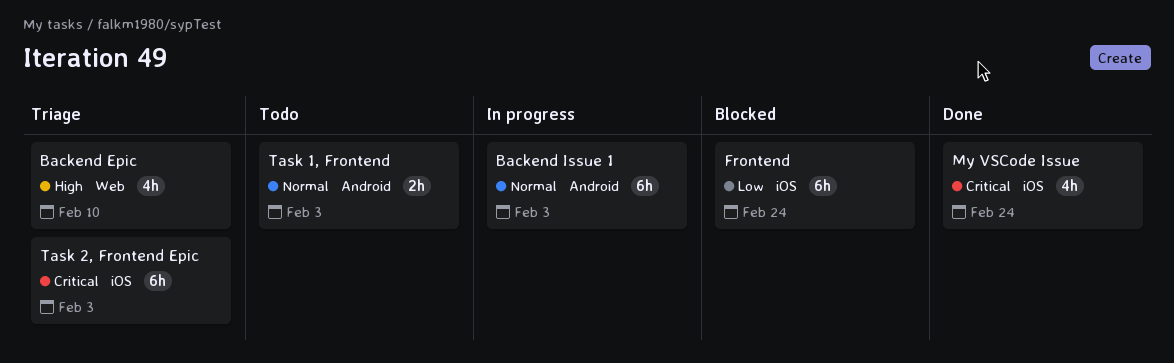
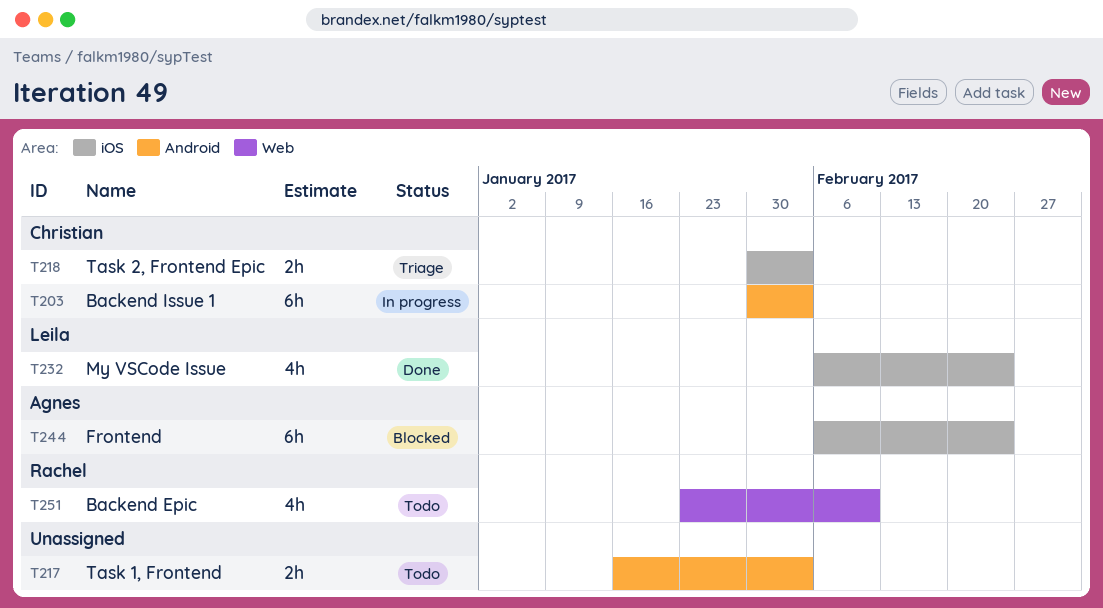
Backend Epic, status: Triage -> Todo
Task 2, Frontend Epic, estimate: 6h -> 2h

